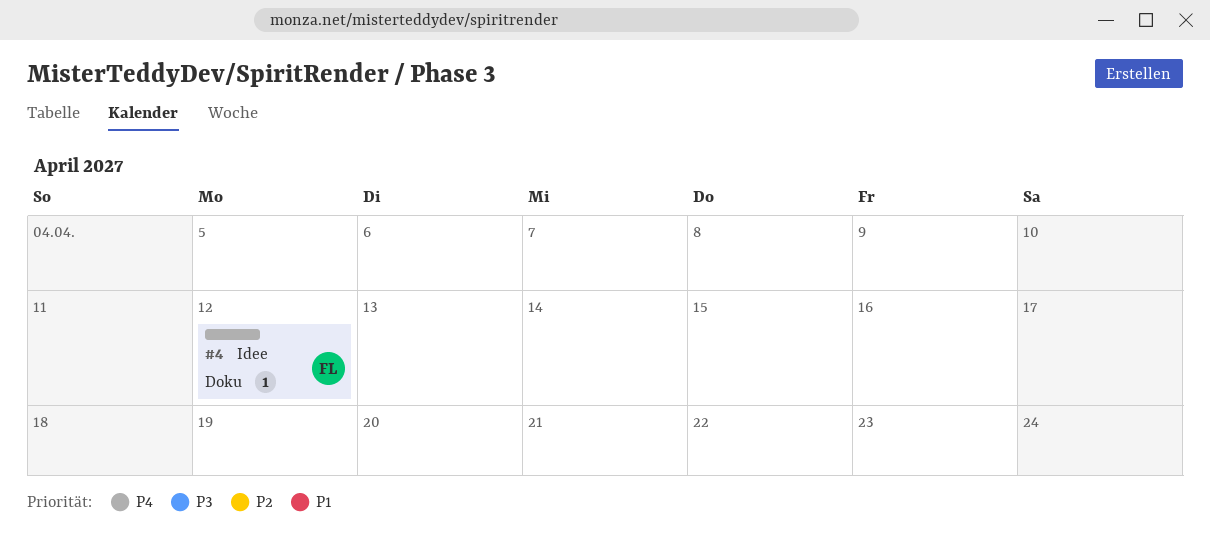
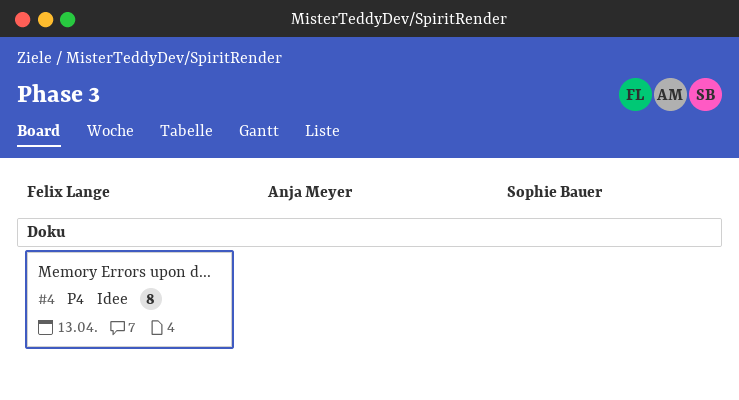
#4, estimate: 1 -> 8
#4, due: Apr 12 -> Apr 13

